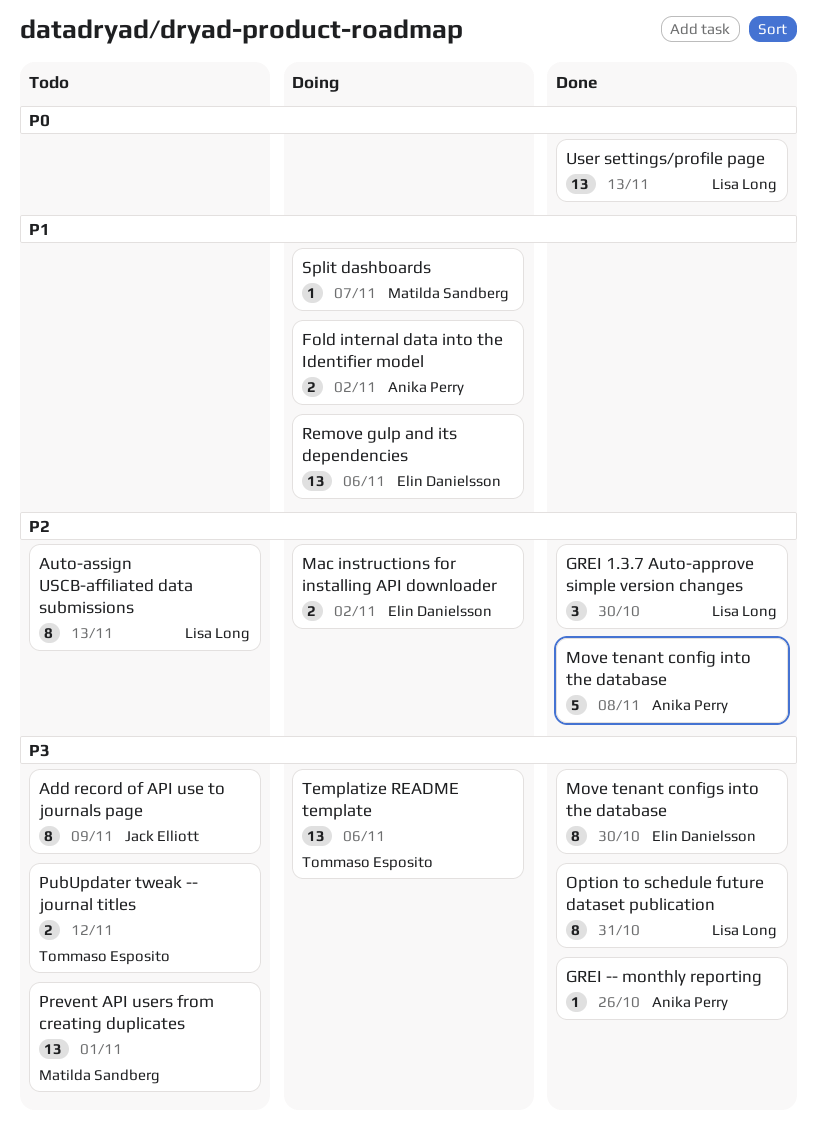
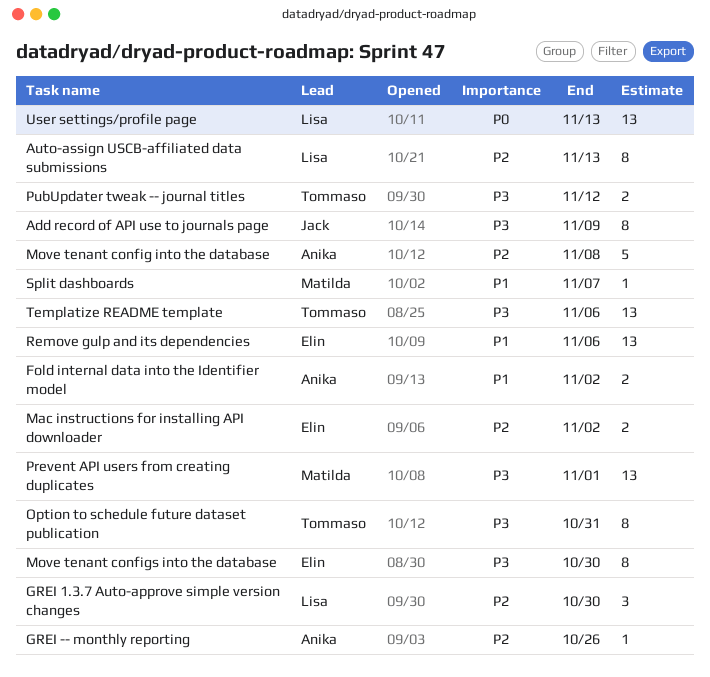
GREI -- monthly reporting, priority: P3 -> P2
Option to schedule future dataset publication, owner: Lisa Long -> Tommaso Esposito

